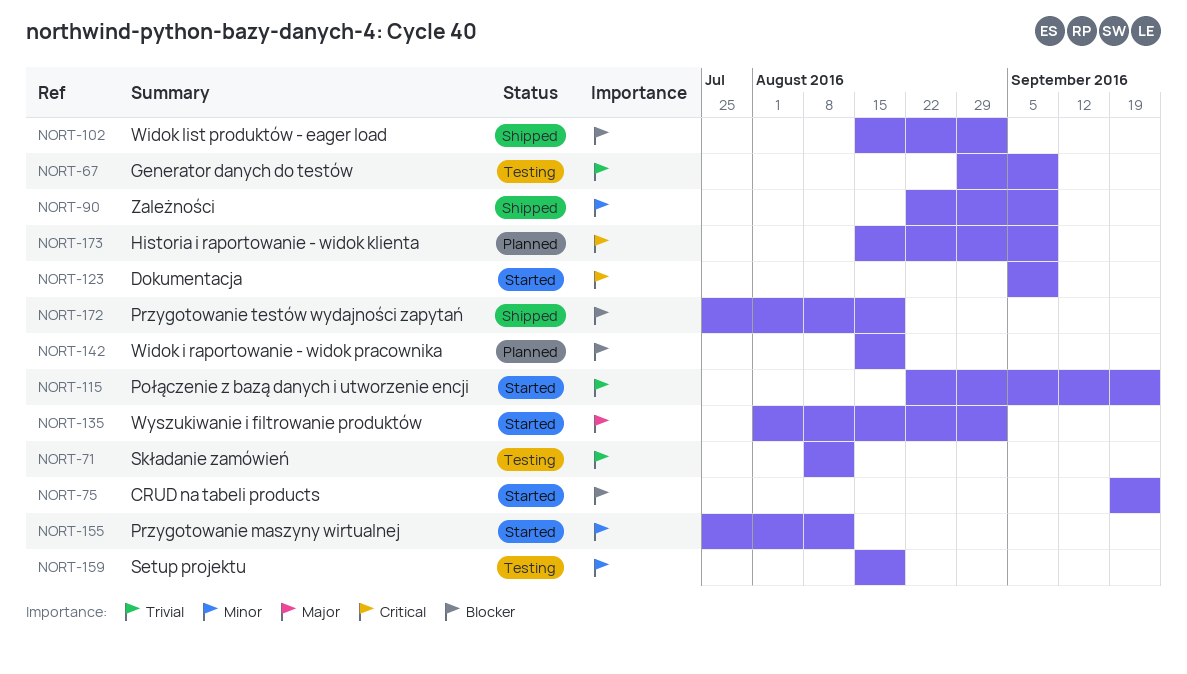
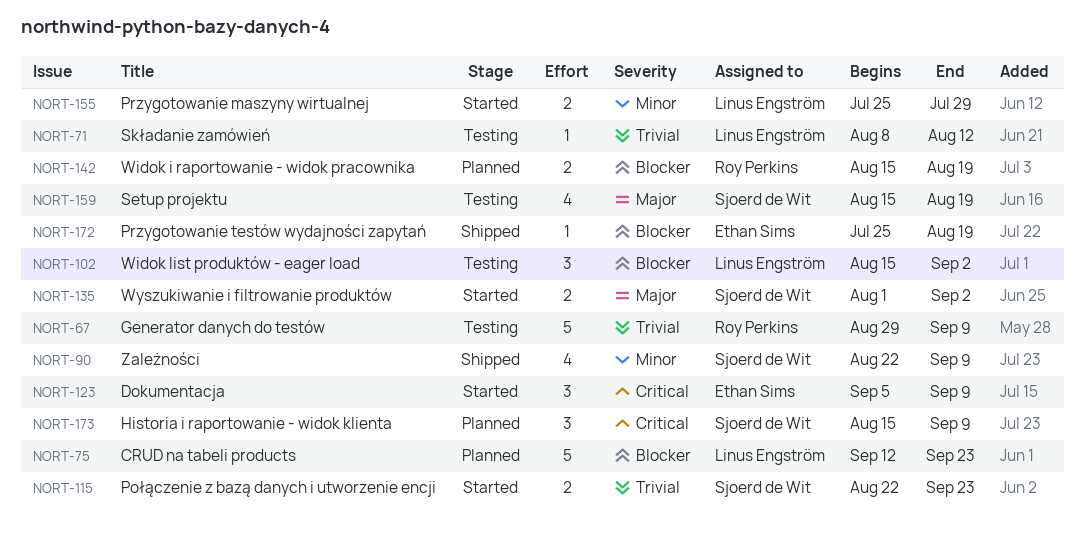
NORT-75, status: Started -> Planned
NORT-75, start: Sep 19 -> Sep 12
NORT-102, status: Shipped -> Testing
NORT-155, due: Aug 12 -> Jul 29
NORT-159, priority: Minor -> Major

